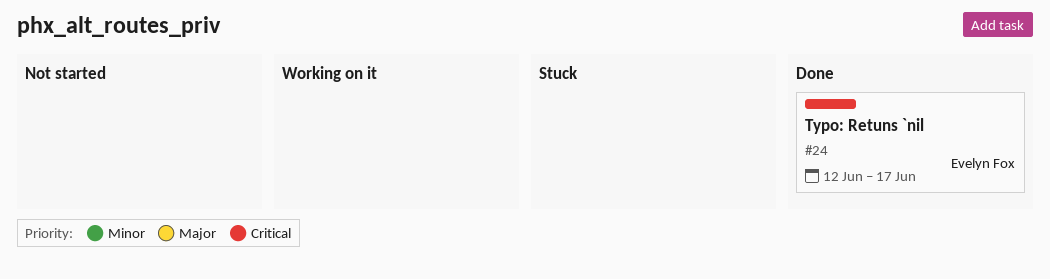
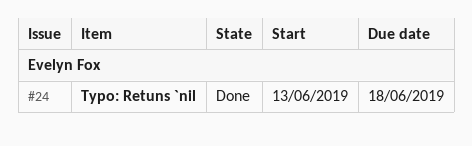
#24, start: Jun 12 -> Jun 13
#24, due: Jun 17 -> Jun 18

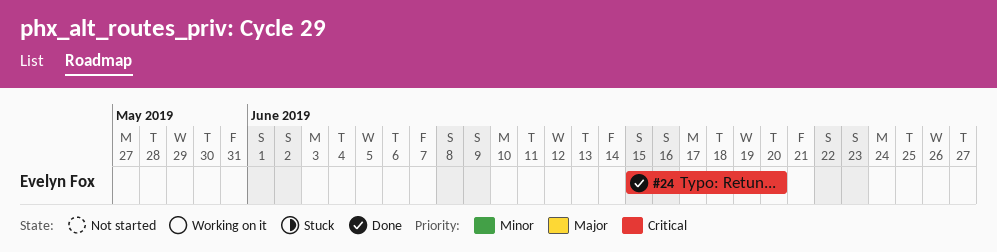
#24, start: Jun 13 -> Jun 15
#24, due: Jun 18 -> Jun 20

